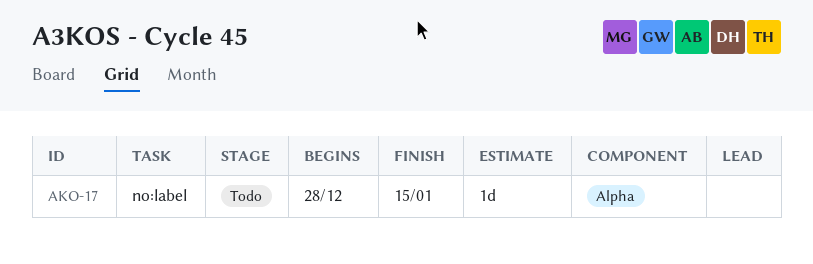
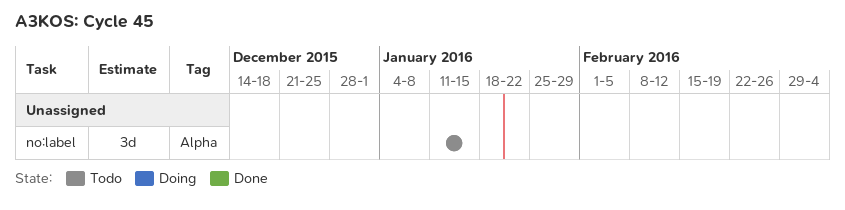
no:label, estimate: 1d -> 3d
no:label, start: Dec 28 -> Jan 11

